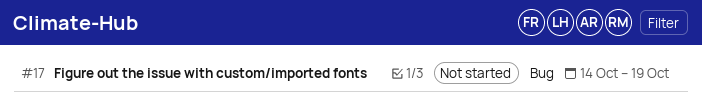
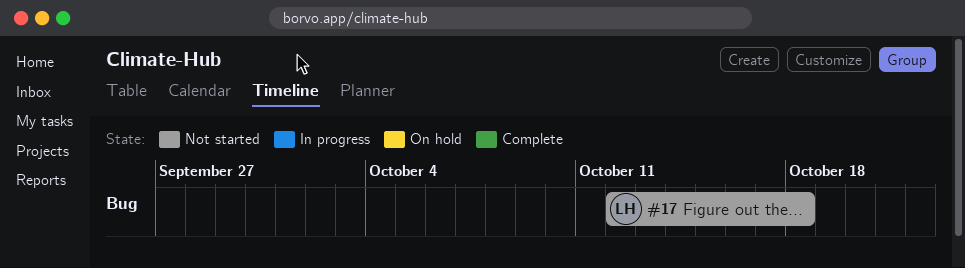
#17, start: Oct 14 -> Oct 12
#17, due: Oct 19 -> Oct 18

